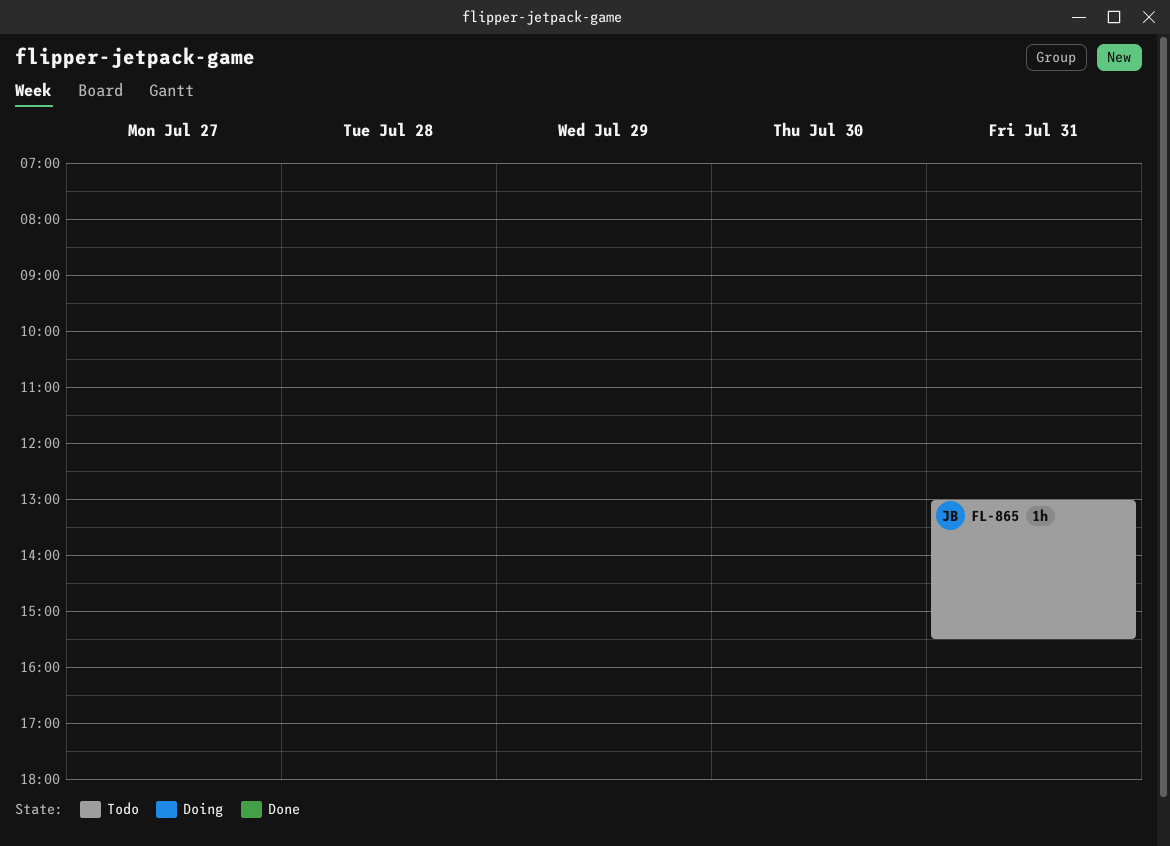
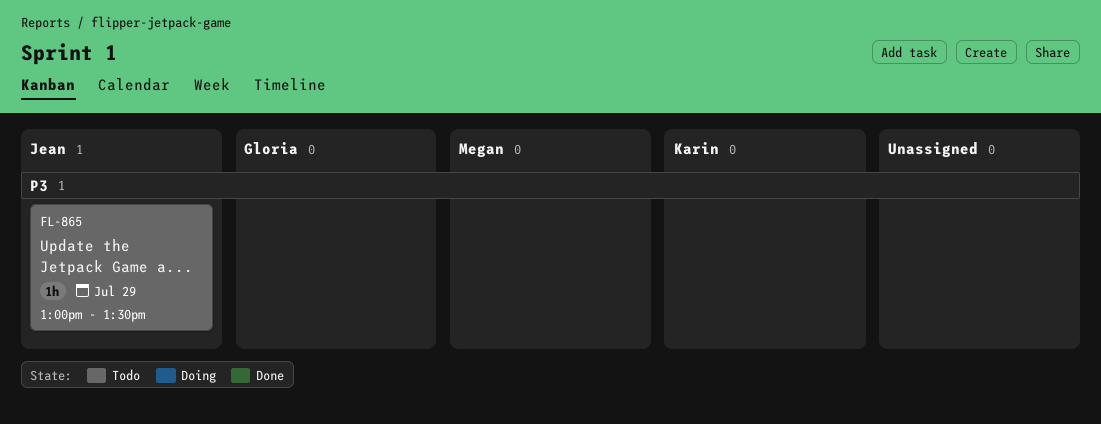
FL-865, day: Jul 31 -> Jul 29
FL-865, ends: 15:30 -> 13:30

